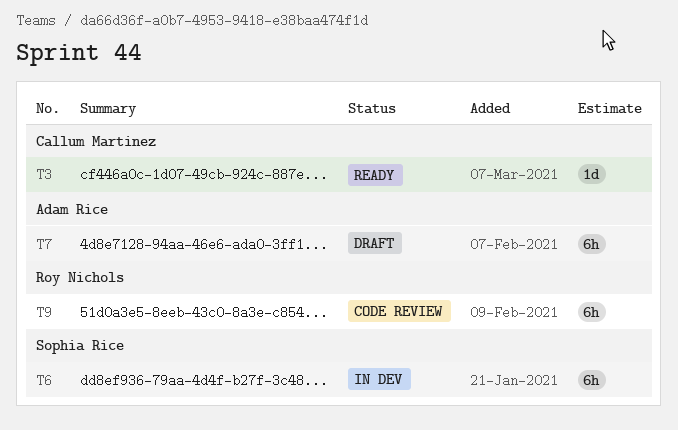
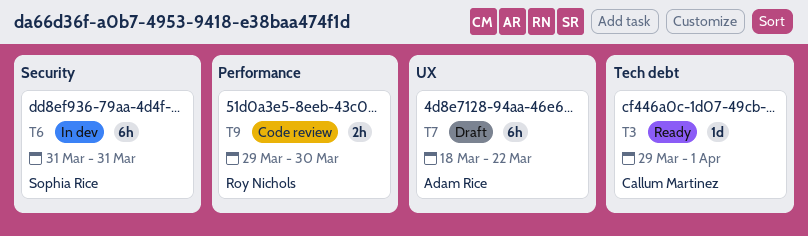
T9, estimate: 6h -> 2h

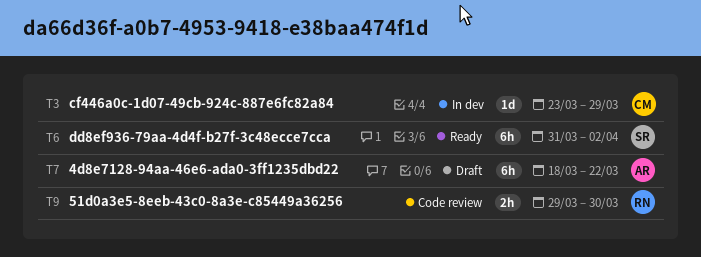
T3, status: Ready -> In dev
T3, start: Mar 29 -> Mar 23
T3, due: Apr 1 -> Mar 29
T6, status: In dev -> Ready
T6, due: Mar 31 -> Apr 2

